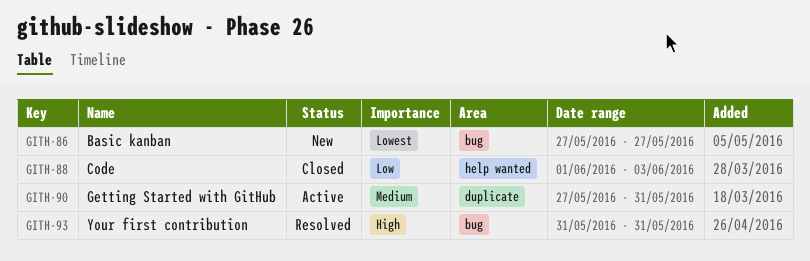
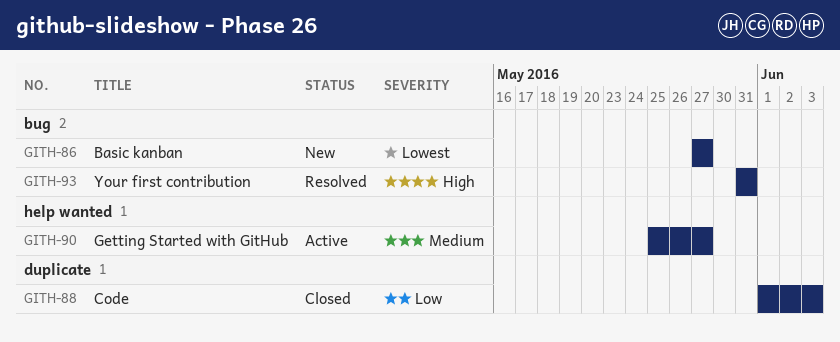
GITH-88, label: help wanted -> duplicate
GITH-90, label: duplicate -> help wanted
GITH-90, start: May 27 -> May 25
GITH-90, due: May 31 -> May 27

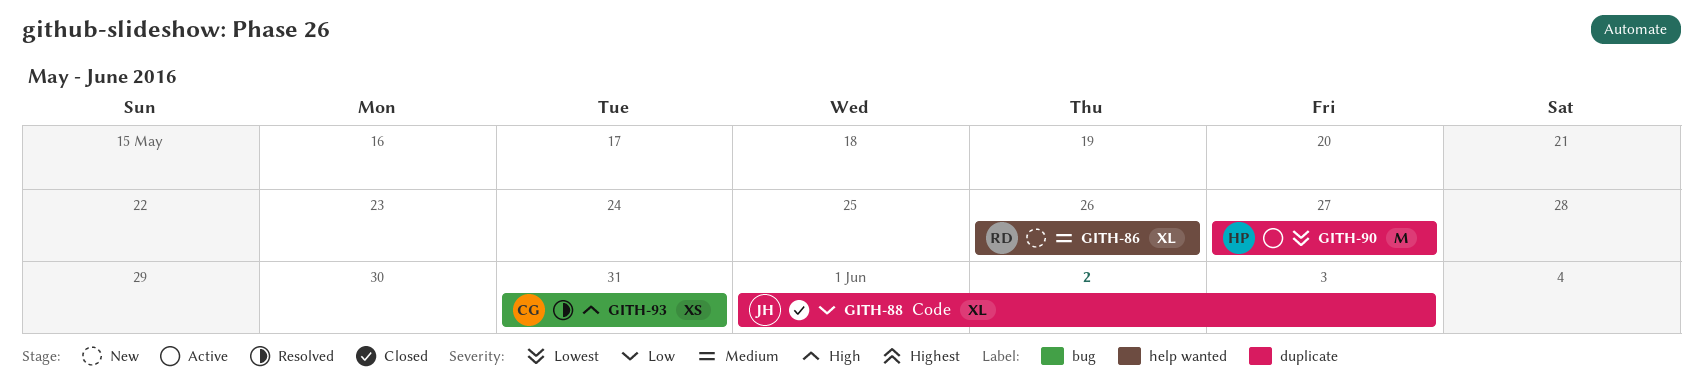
GITH-86, priority: Lowest -> Medium
GITH-86, label: bug -> help wanted
GITH-86, start: May 27 -> May 26
GITH-86, due: May 27 -> May 26
GITH-90, priority: Medium -> Lowest
GITH-90, label: help wanted -> duplicate
GITH-90, start: May 25 -> May 27

